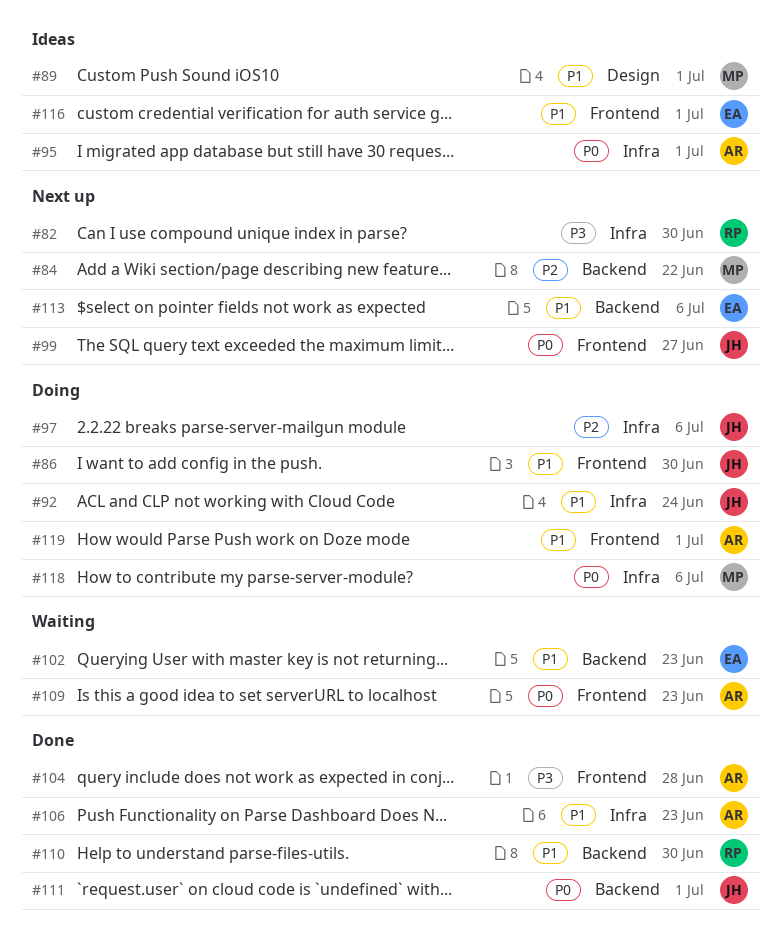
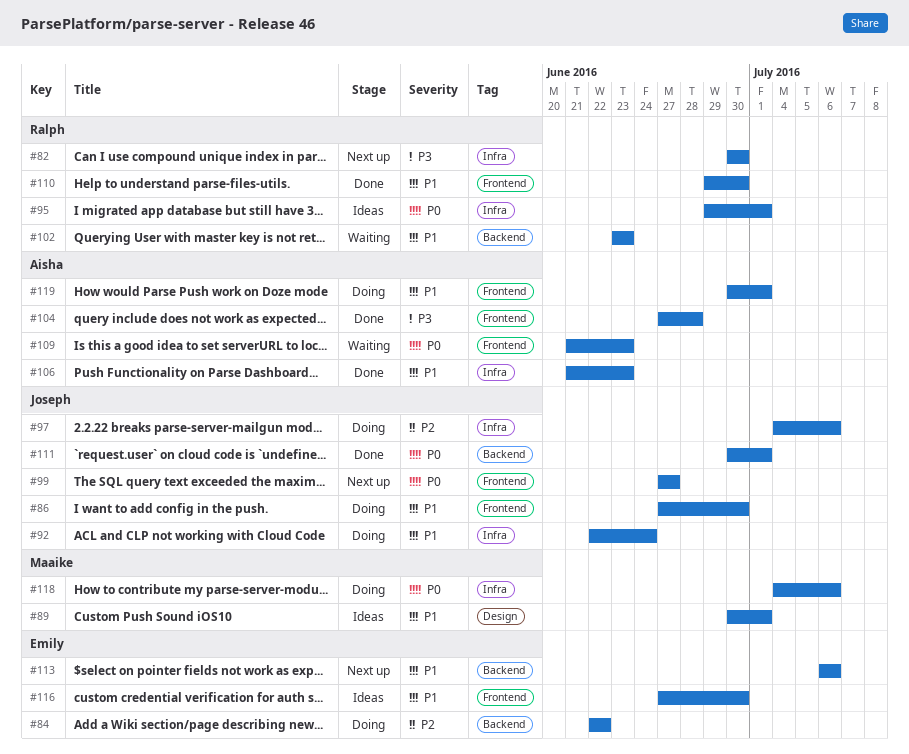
#84, status: Next up -> Doing
#84, owner: Maaike -> Emily
#95, owner: Aisha -> Ralph
#102, owner: Emily -> Ralph
#110, label: Backend -> Frontend
#116, due: Jul 1 -> Jun 30

